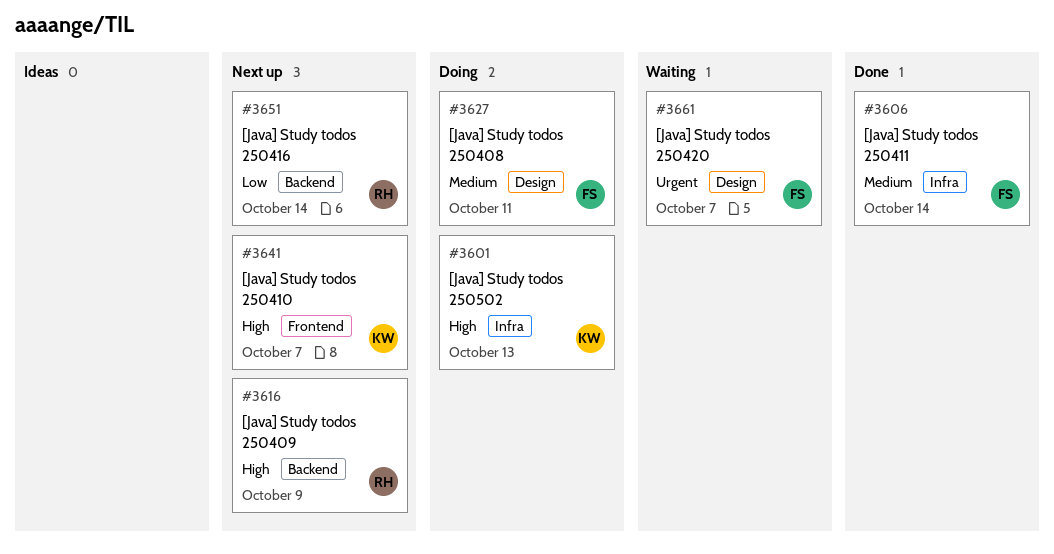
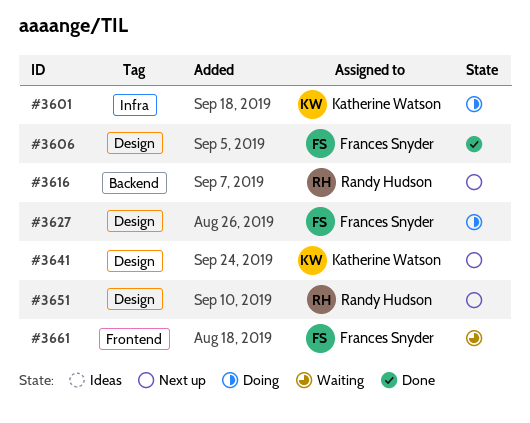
#3606, label: Infra -> Design
#3641, label: Frontend -> Design
#3651, label: Backend -> Design
#3661, label: Design -> Frontend

